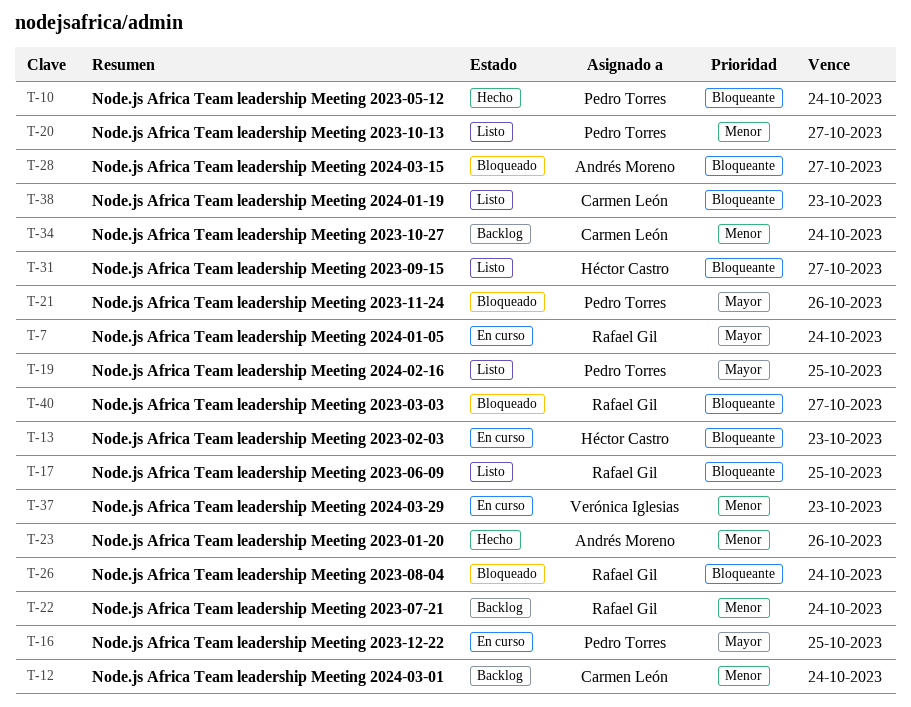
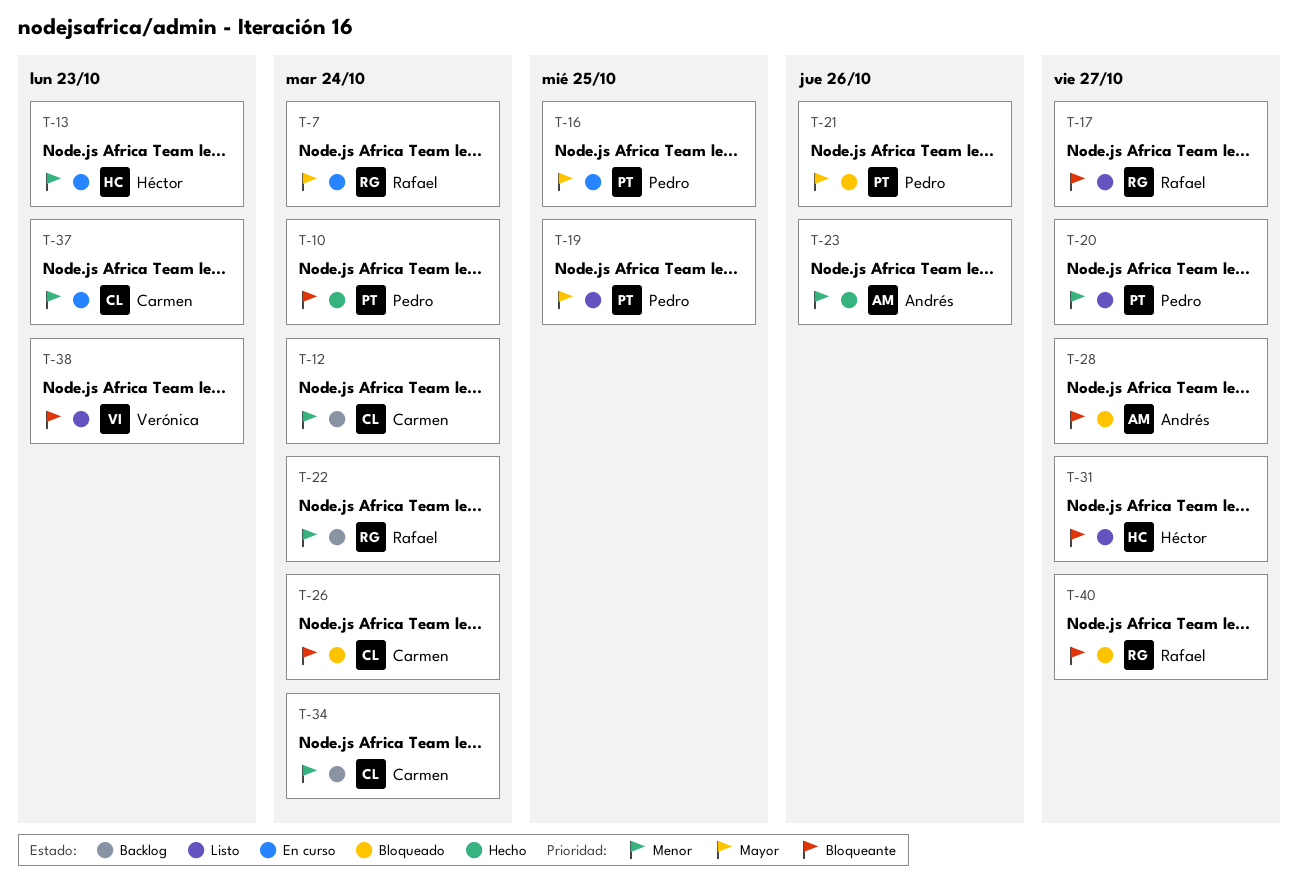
T-13, priority: Bloqueante -> Menor
T-17, due: Oct 25 -> Oct 27
T-26, owner: Rafael Gil -> Carmen León
T-37, owner: Verónica Iglesias -> Carmen León
T-38, owner: Carmen León -> Verónica Iglesias

